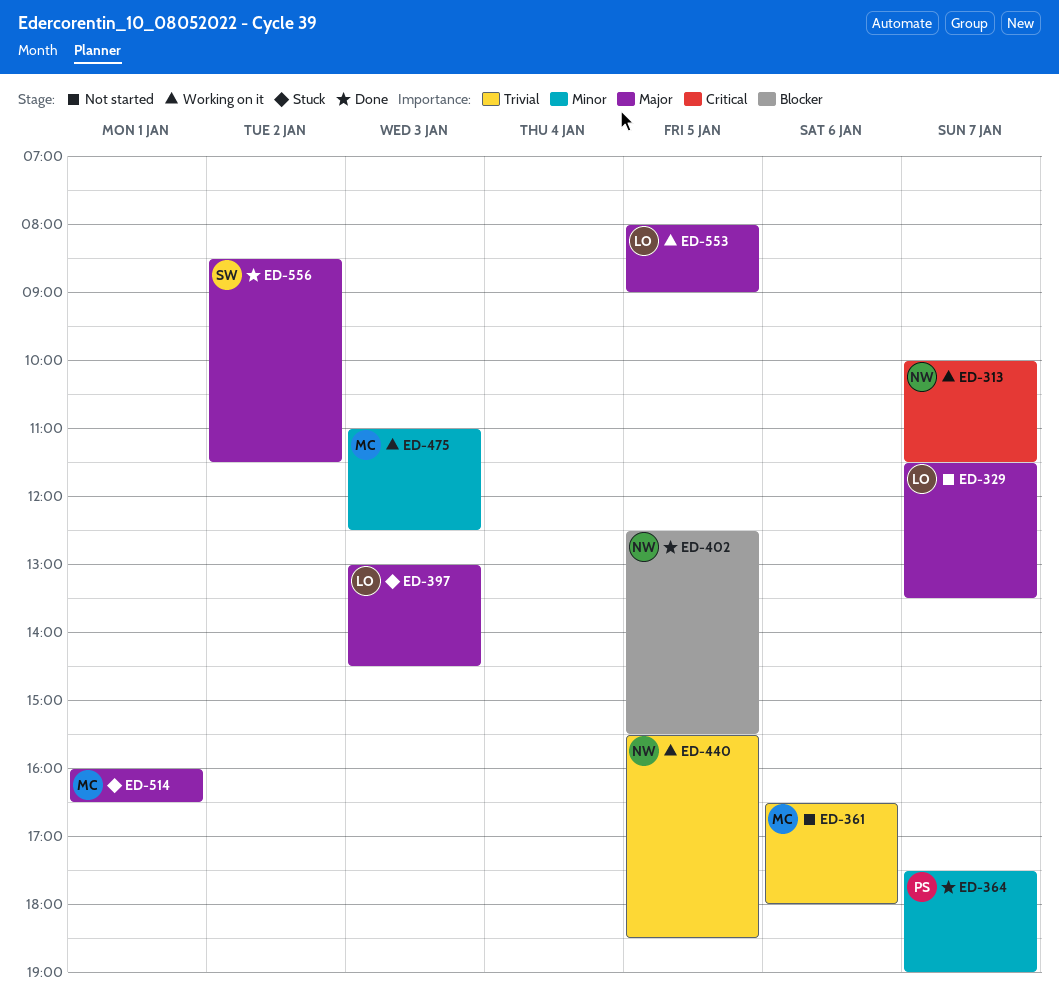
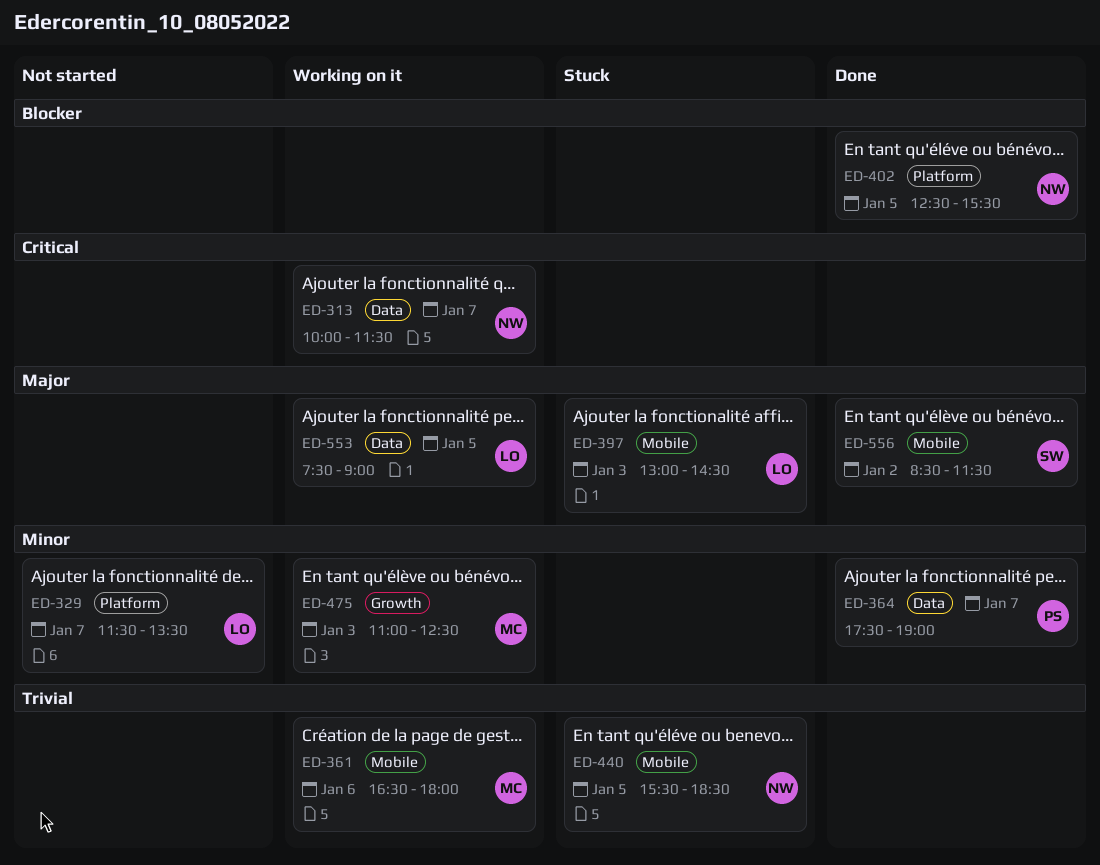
ED-329, priority: Major -> Minor
ED-361, status: Not started -> Working on it
ED-440, status: Working on it -> Stuck
ED-514: present -> none
ED-553, begins: 08:00 -> 07:30

